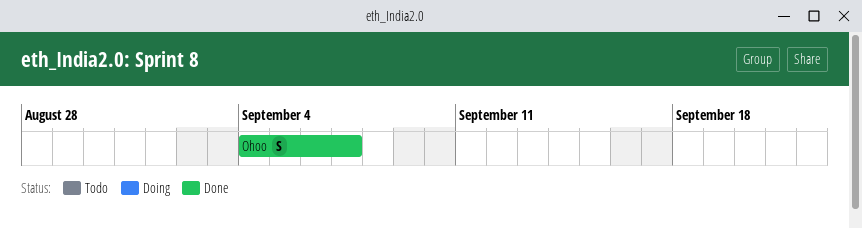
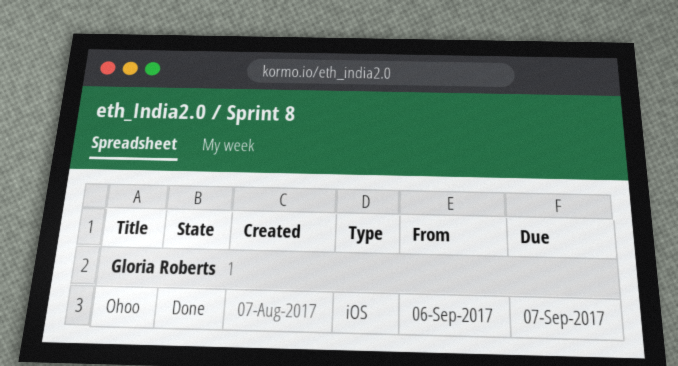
Ohoo, start: Sep 4 -> Sep 6

